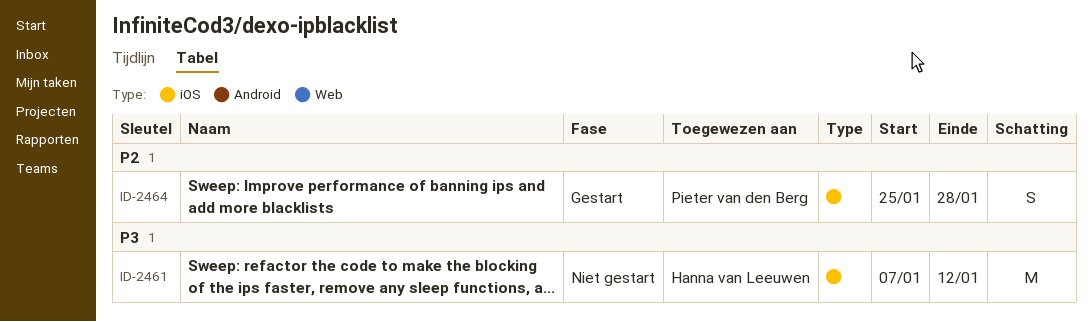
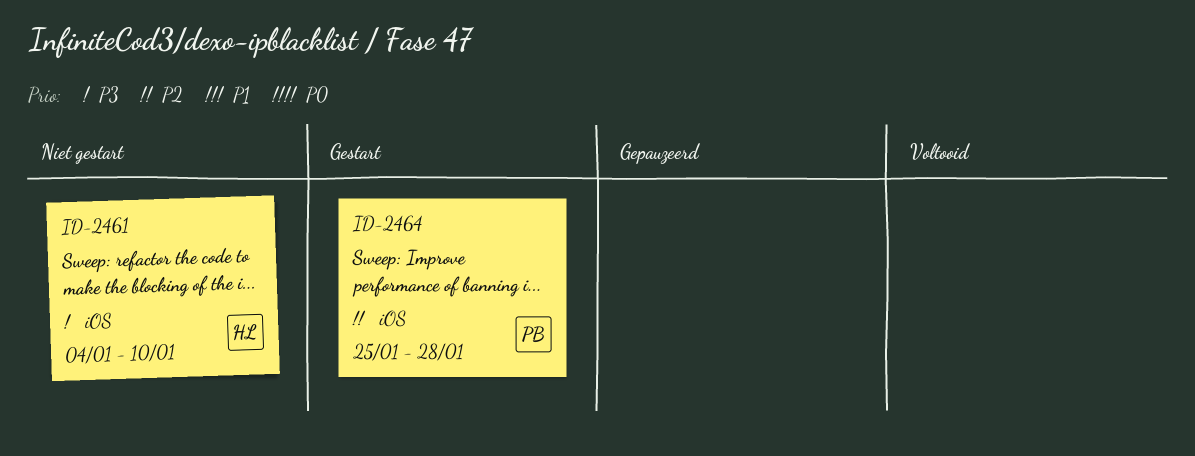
ID-2461, start: Jan 7 -> Jan 4
ID-2461, due: Jan 12 -> Jan 10

